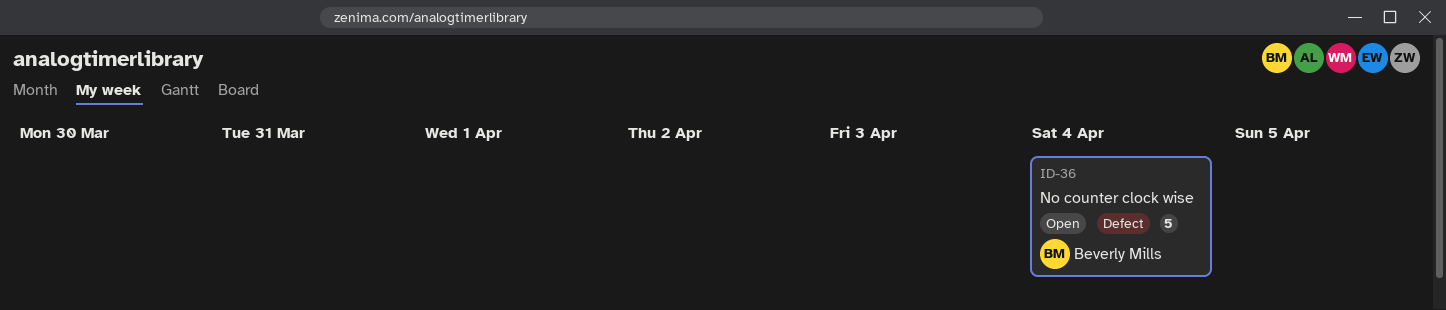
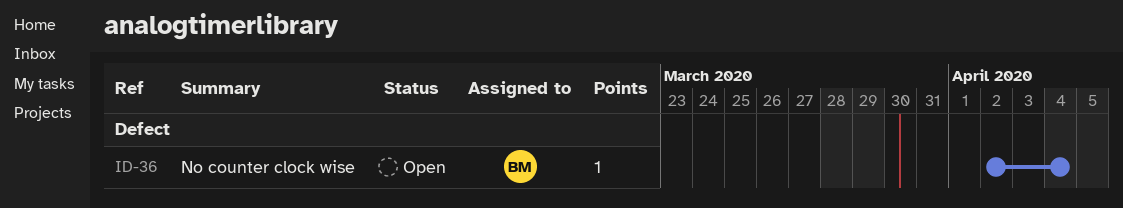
ID-36, estimate: 5 -> 1

